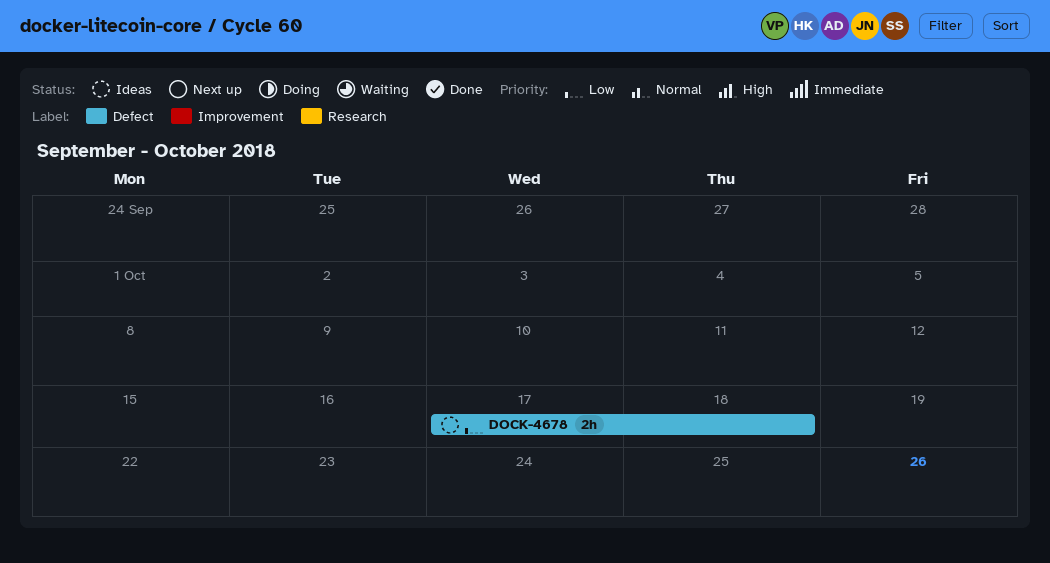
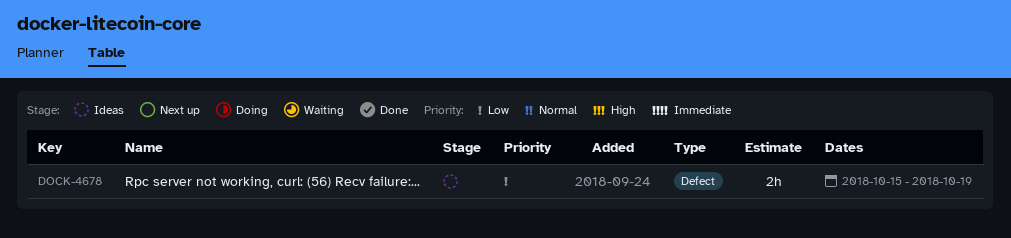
DOCK-4678, start: Oct 17 -> Oct 15
DOCK-4678, due: Oct 18 -> Oct 19

